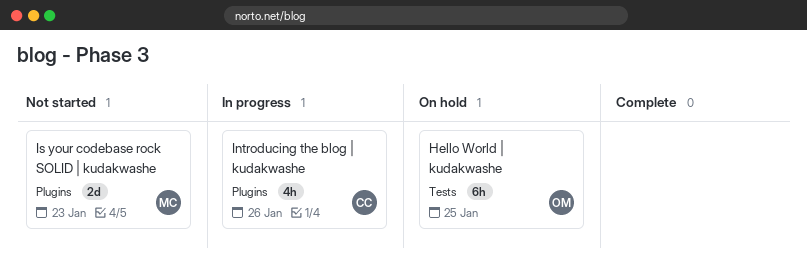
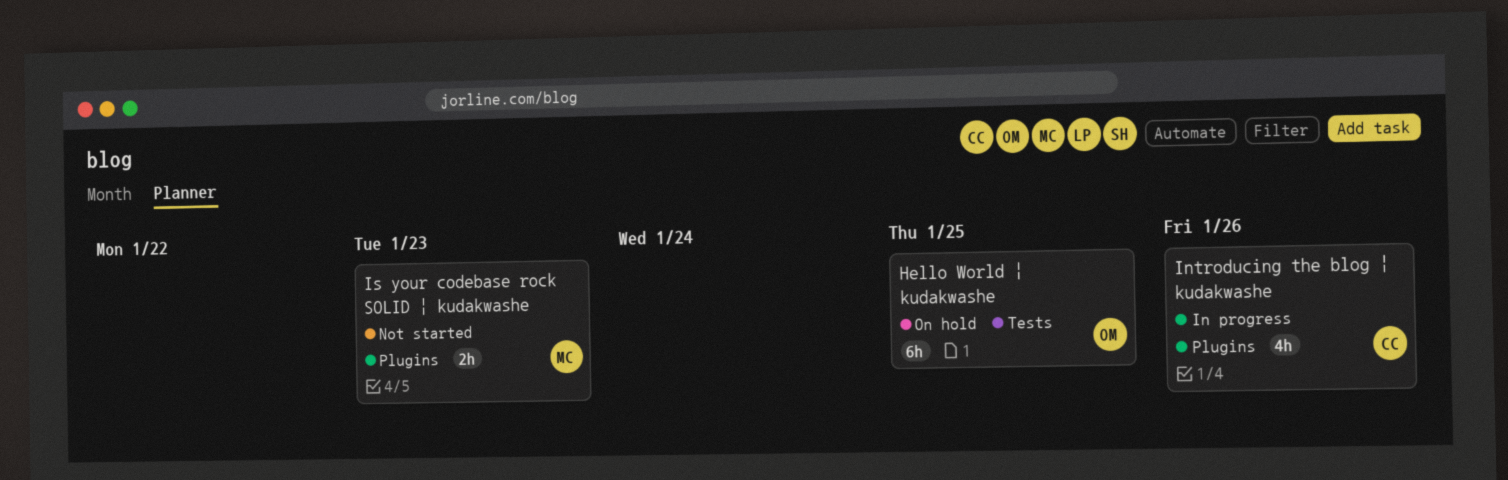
Is your codebase rock SOLID | kudakwashe, estimate: 2d -> 2h

